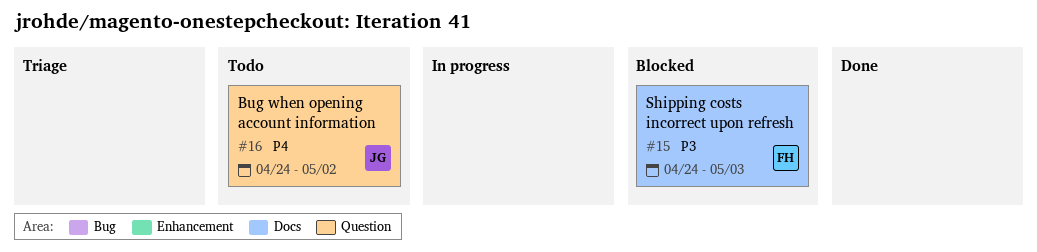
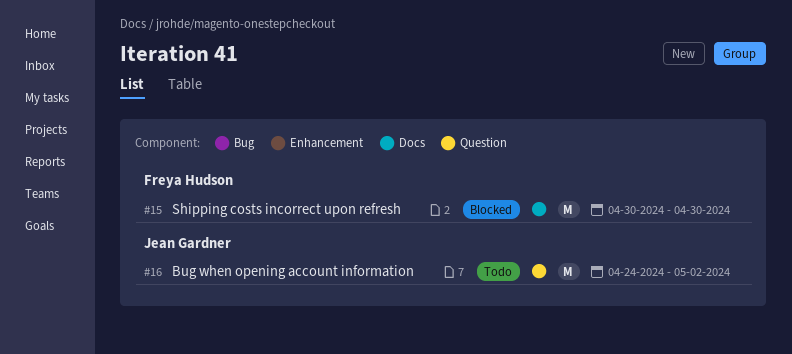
#15, start: Apr 24 -> Apr 30
#15, due: May 3 -> Apr 30

